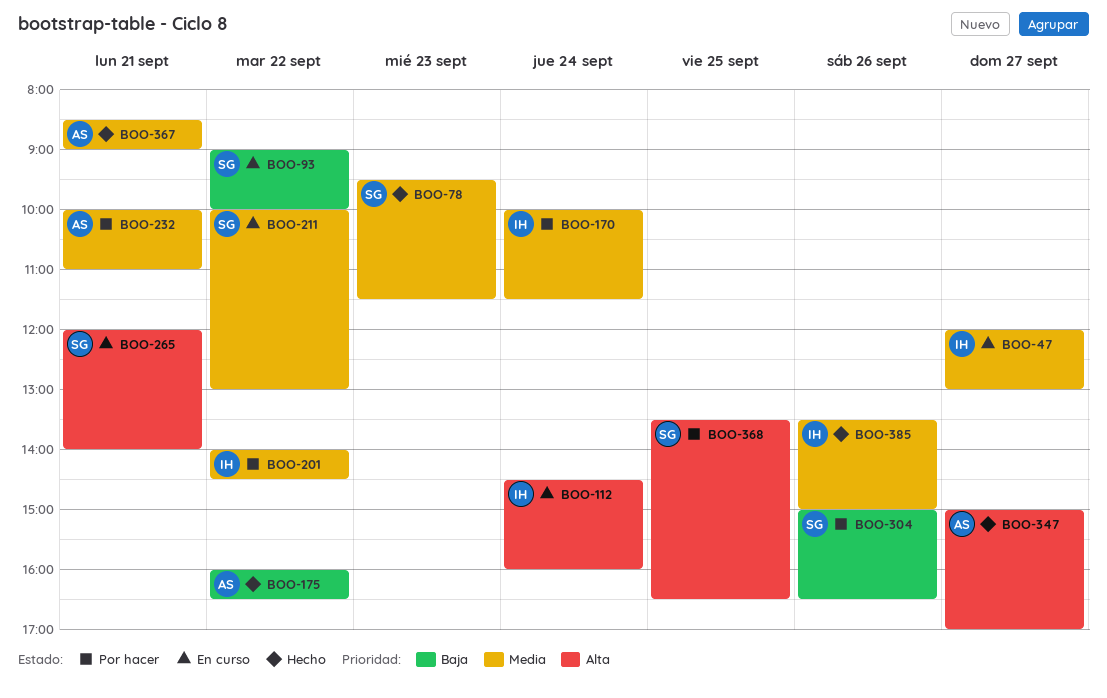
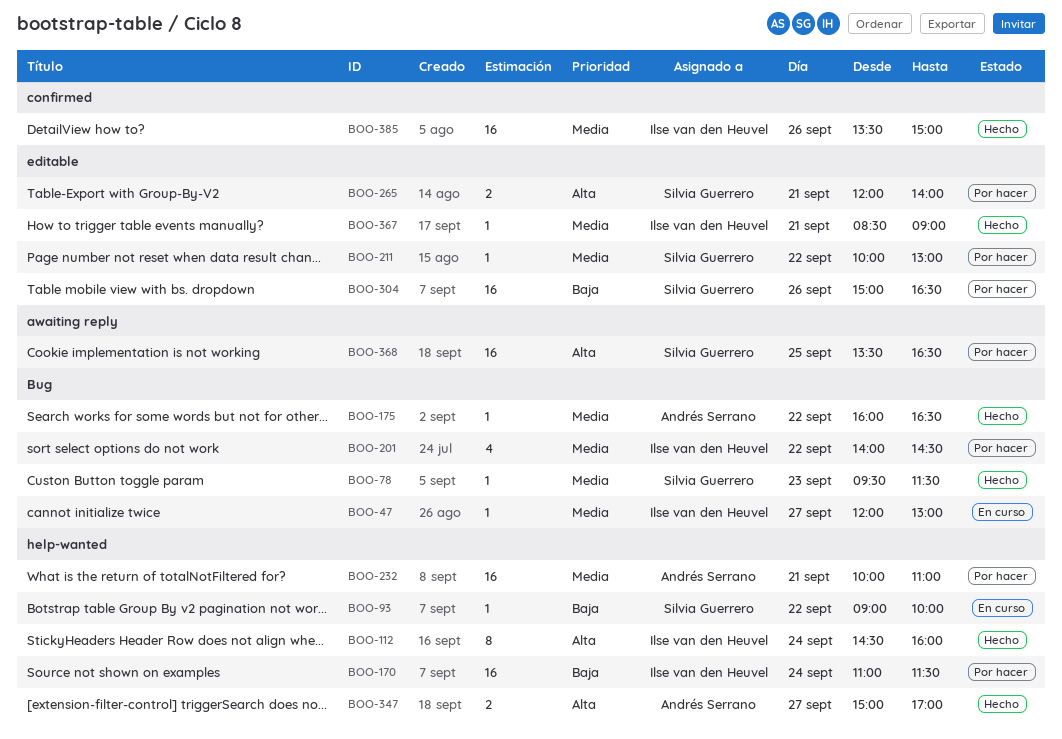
BOO-112, status: En curso -> Hecho
BOO-170, priority: Media -> Baja
BOO-170, begins: 10:00 -> 11:00
BOO-175, priority: Baja -> Media
BOO-211, status: En curso -> Por hacer
BOO-265, status: En curso -> Por hacer
BOO-367, owner: Andrés Serrano -> Ilse van den Heuvel

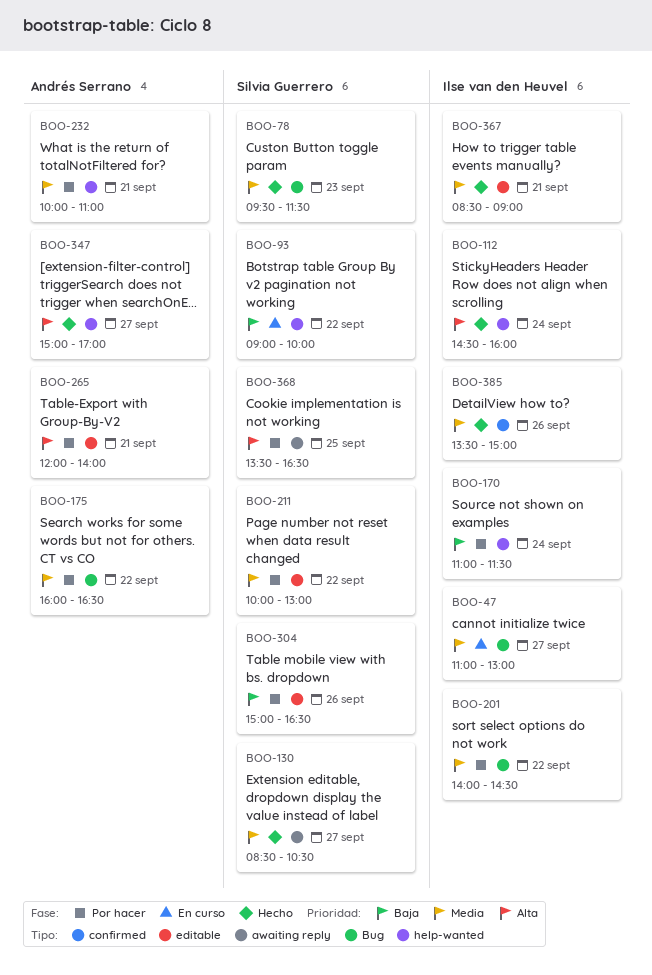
BOO-47, begins: 12:00 -> 11:00
BOO-130: none -> present
BOO-175, status: Hecho -> Por hacer
BOO-265, owner: Silvia Guerrero -> Andrés Serrano

